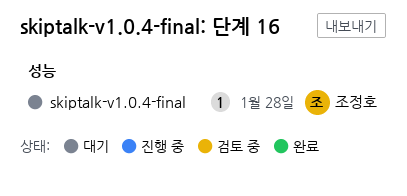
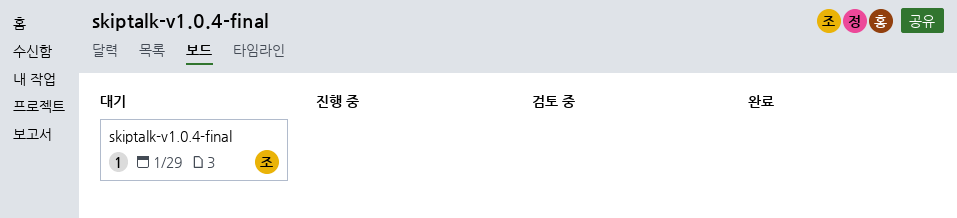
skiptalk-v1.0.4-final, due: Jan 28 -> Jan 29

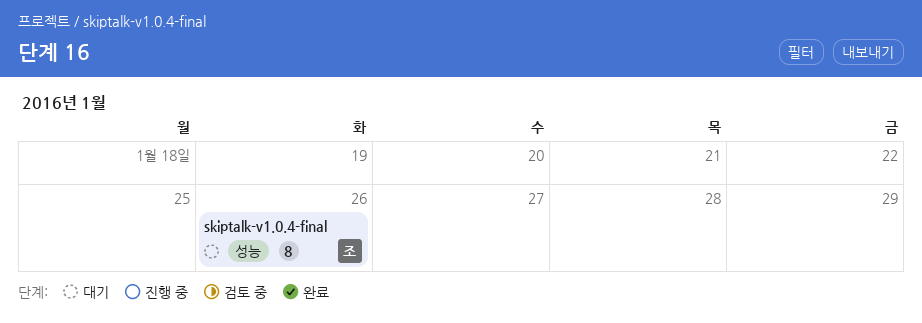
skiptalk-v1.0.4-final, estimate: 1 -> 8
skiptalk-v1.0.4-final, due: Jan 29 -> Jan 26

